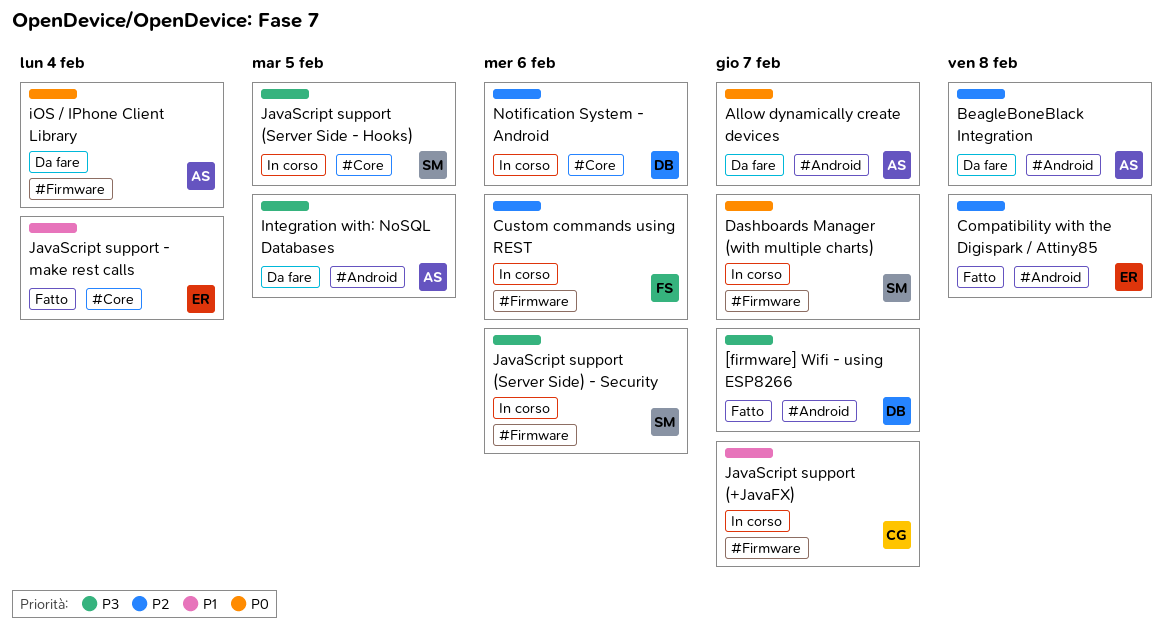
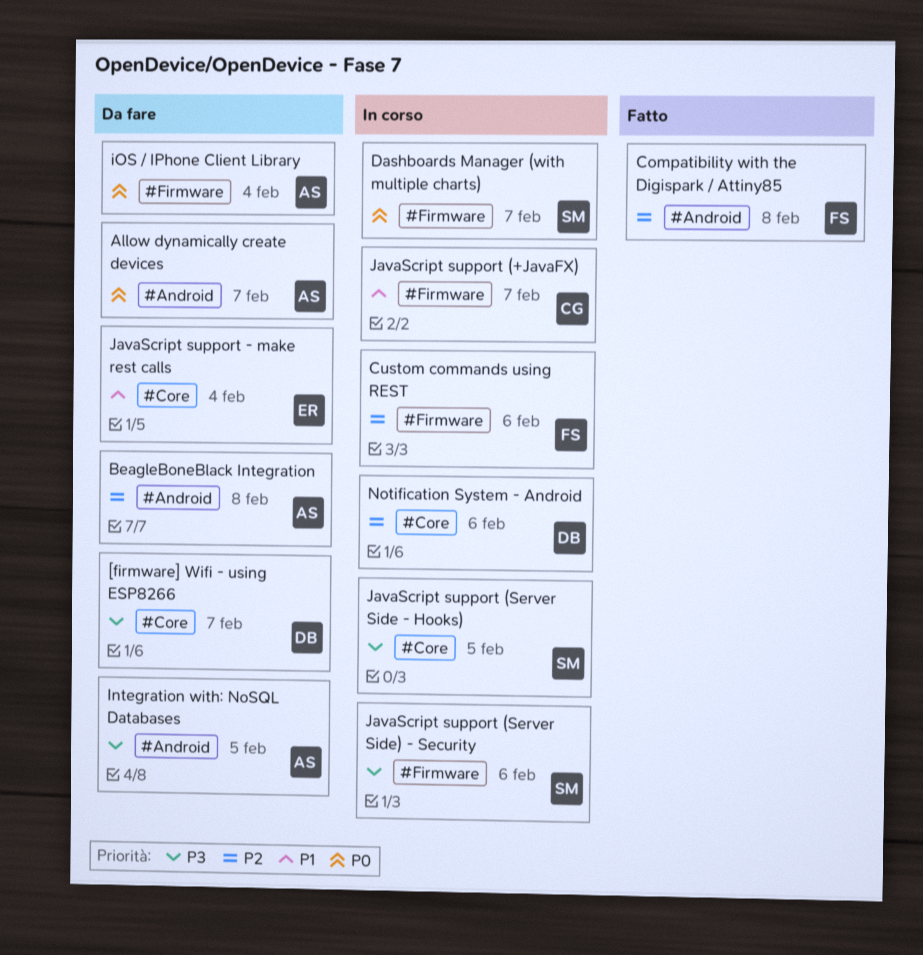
[firmware] Wifi - using ESP8266, status: Fatto -> Da fare
[firmware] Wifi - using ESP8266, label: #Android -> #Core
Compatibility with the Digispark / Attiny85, owner: ER -> FS
JavaScript support - make rest calls, status: Fatto -> Da fare

